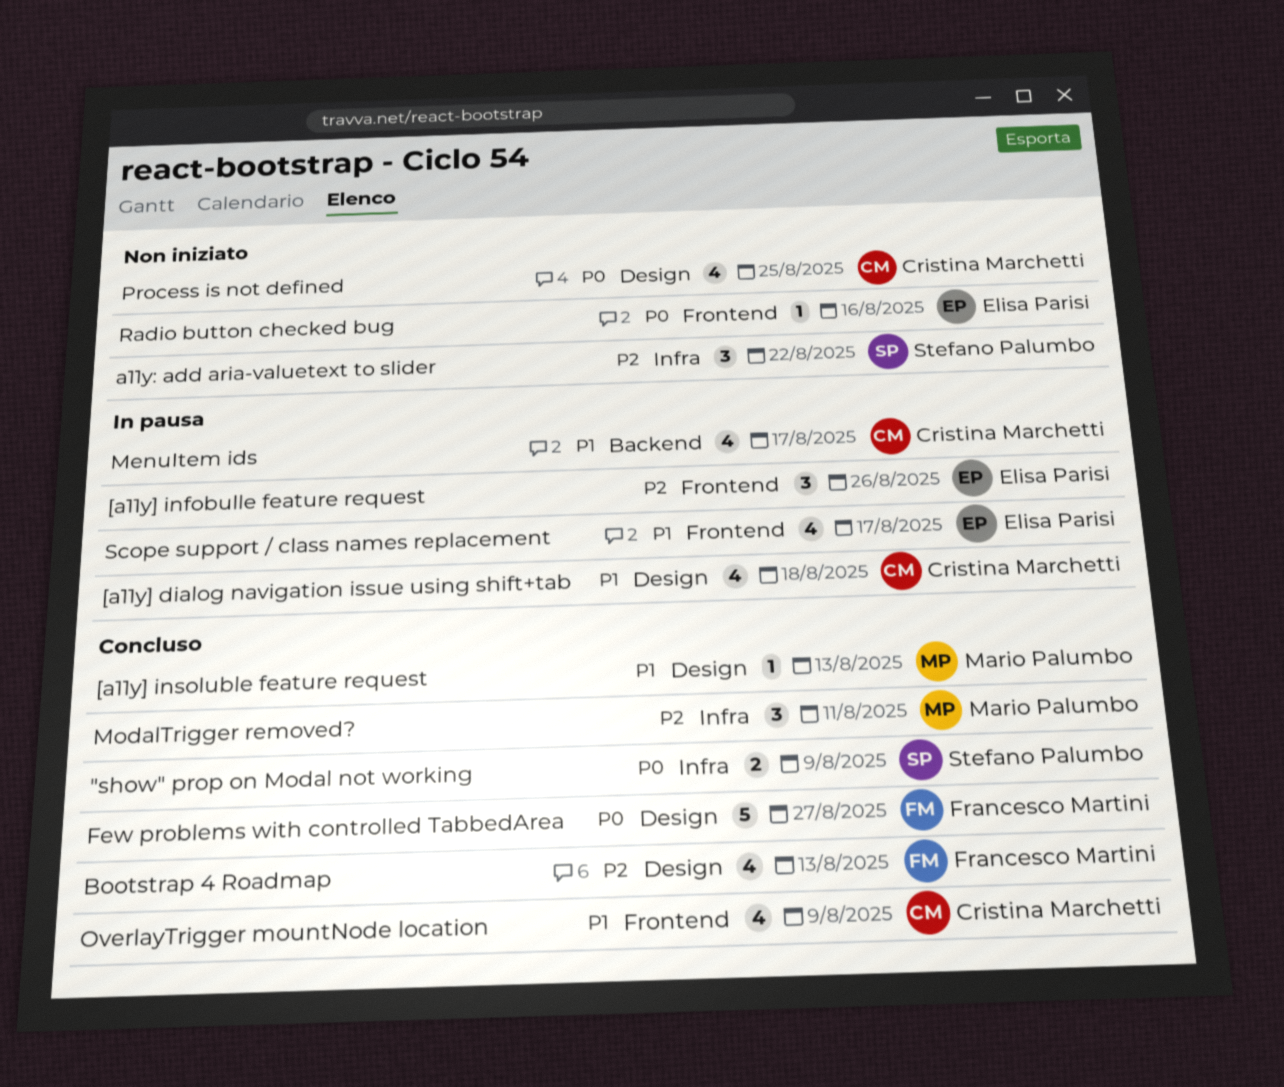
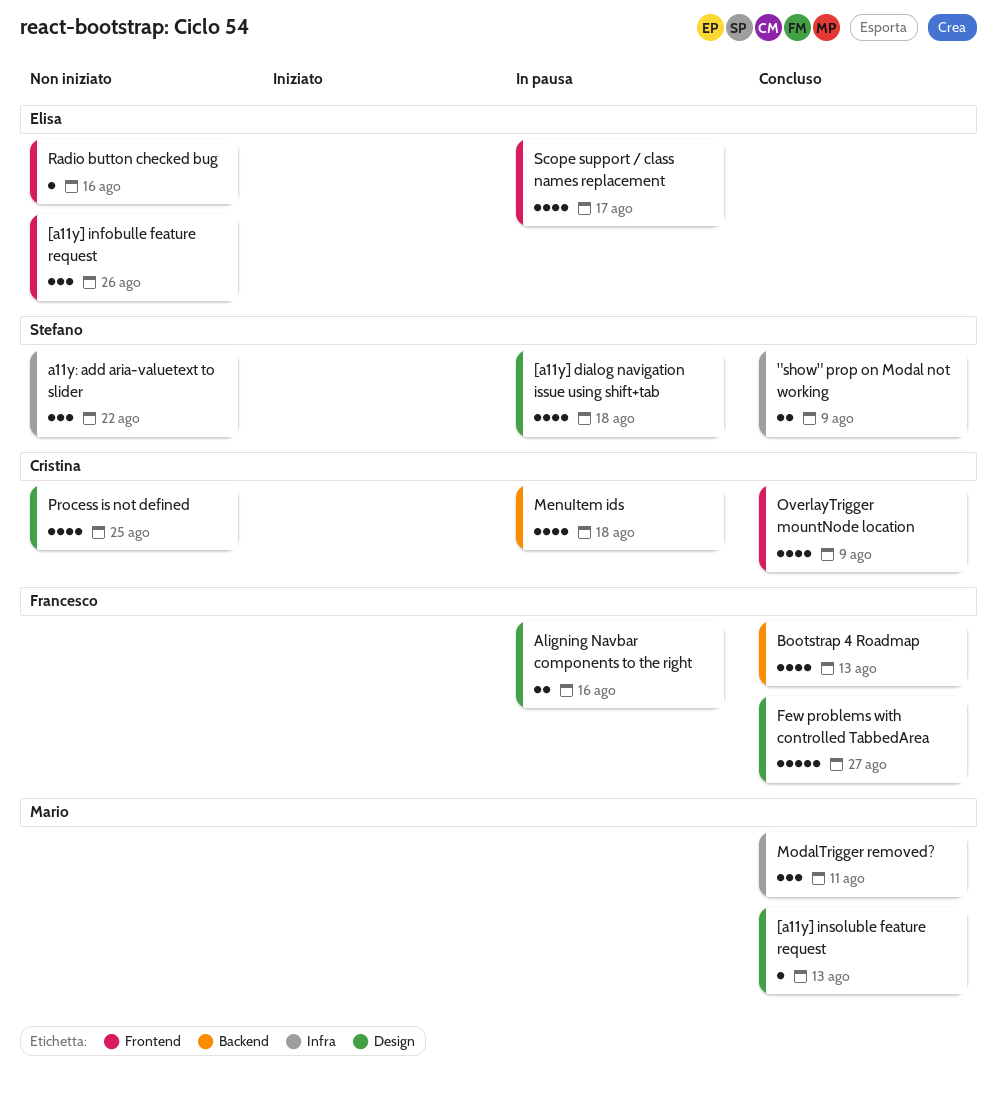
[a11y] dialog navigation issue using shift+tab, owner: Cristina Marchetti -> Stefano Palumbo
[a11y] infobulle feature request, status: In pausa -> Non iniziato
Aligning Navbar components to the right: none -> present
Bootstrap 4 Roadmap, label: Design -> Backend
MenuItem ids, due: Aug 17 -> Aug 18

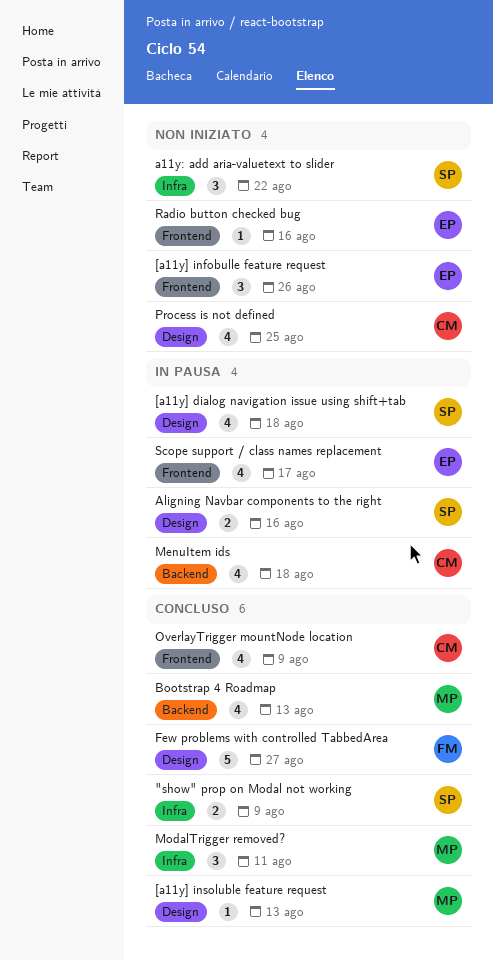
Aligning Navbar components to the right, owner: Francesco -> Stefano
Bootstrap 4 Roadmap, owner: Francesco -> Mario

